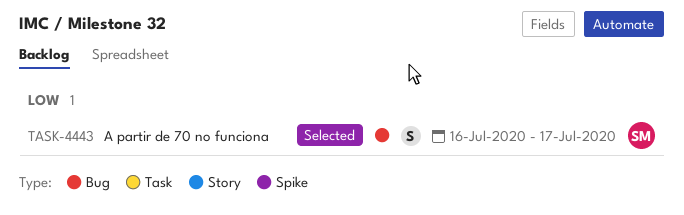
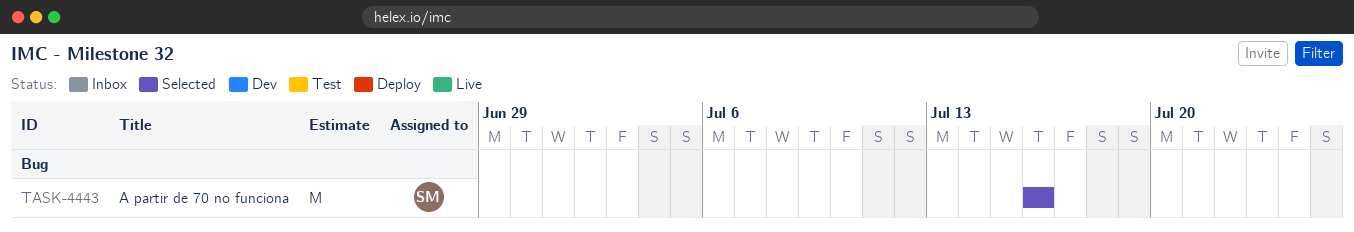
TASK-4443, estimate: S -> M
TASK-4443, due: Jul 17 -> Jul 16

